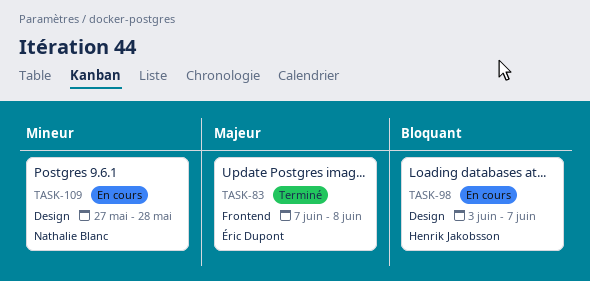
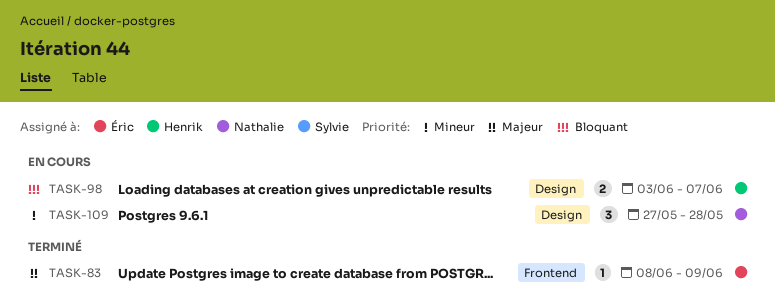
TASK-83, start: Jun 7 -> Jun 8
TASK-83, due: Jun 8 -> Jun 9

